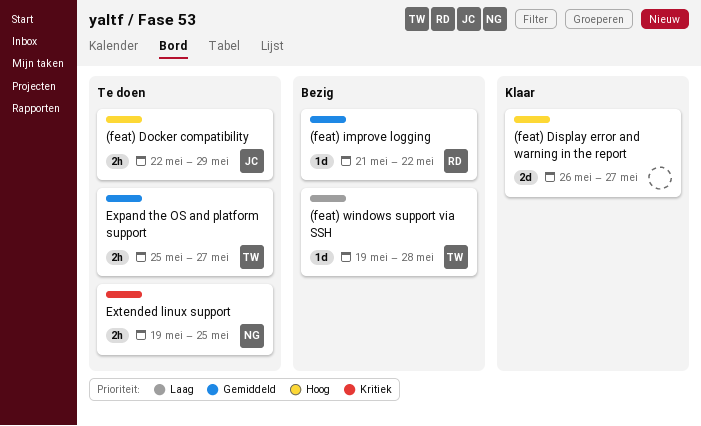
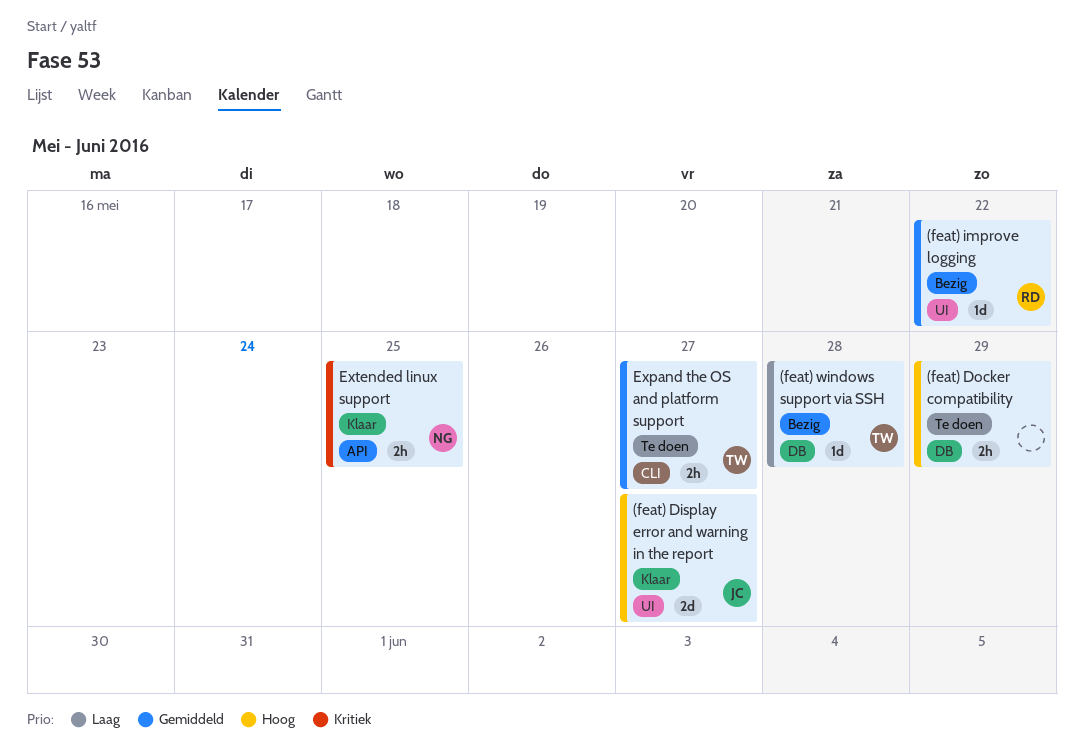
(feat) Display error and warning in the report, owner: none -> JC
(feat) Docker compatibility, owner: JC -> none
Extended linux support, status: Te doen -> Klaar

